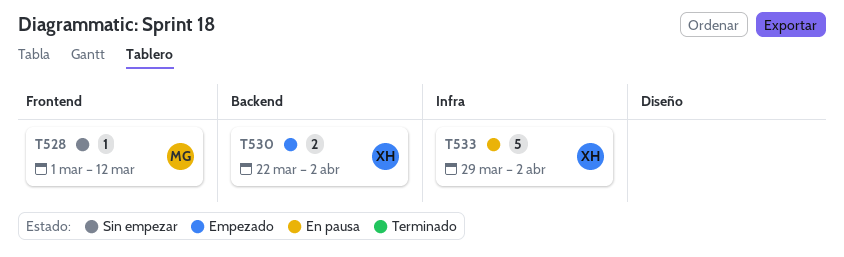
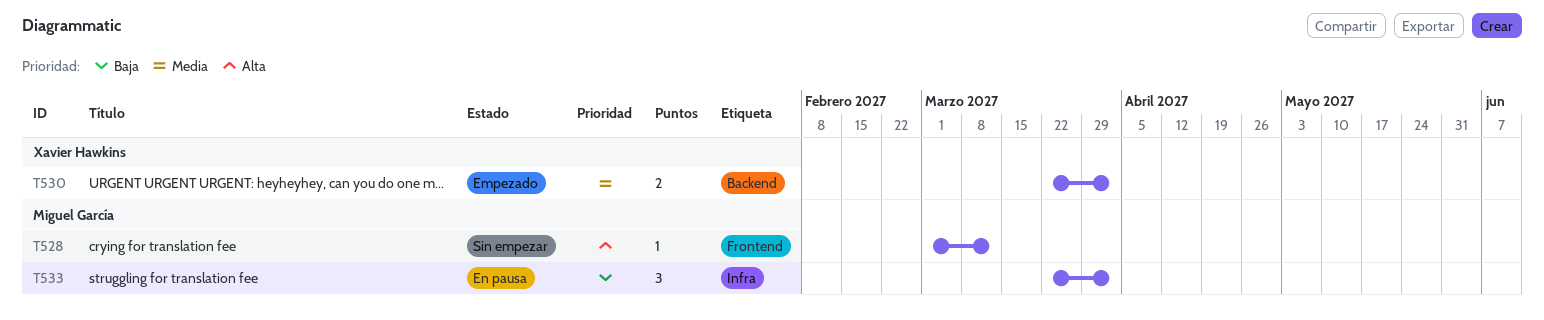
T533, owner: Xavier Hawkins -> Miguel García
T533, estimate: 5 -> 3
T533, start: Mar 29 -> Mar 22

